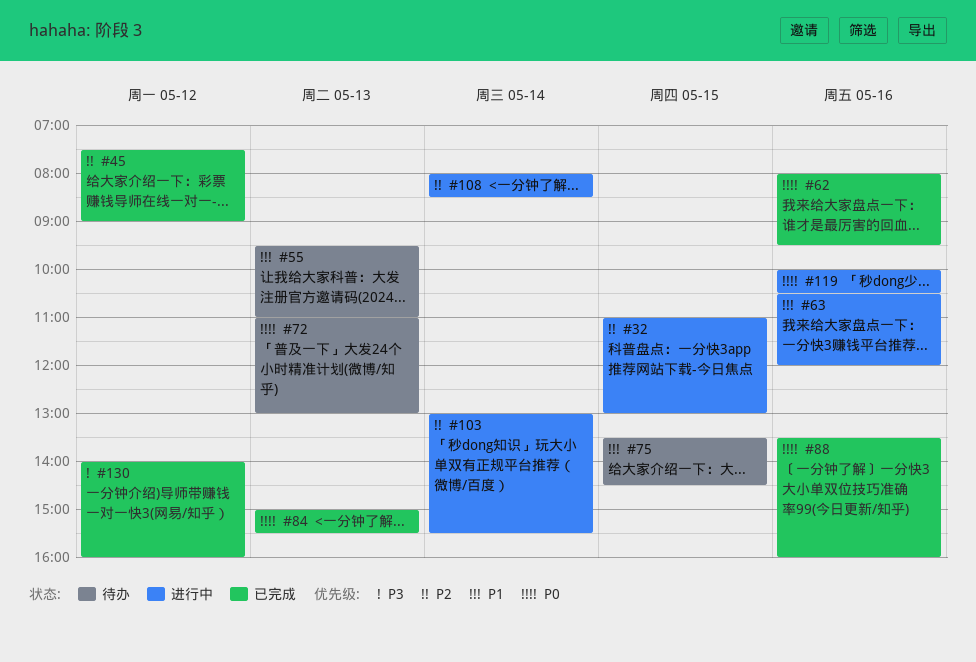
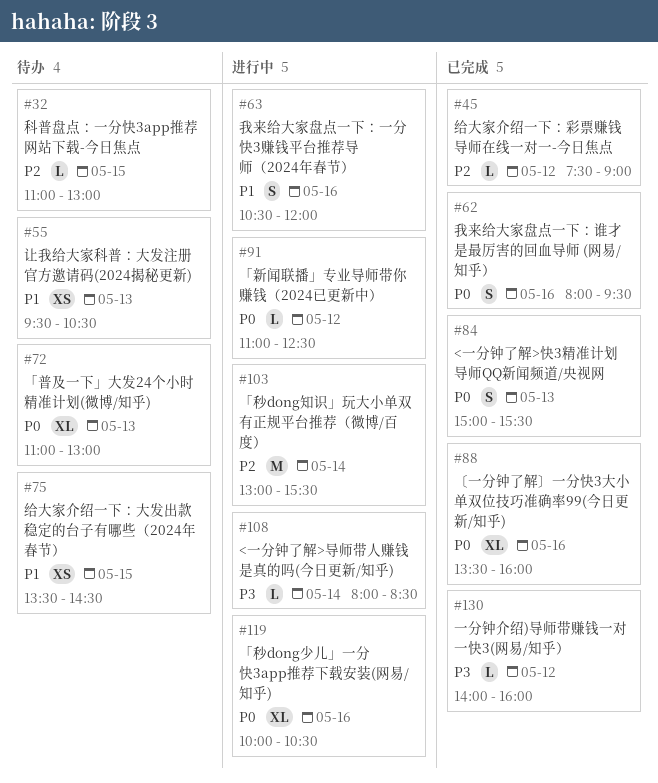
#32, status: 进行中 -> 待办
#55, ends: 11:00 -> 10:30
#91: none -> present
#108, priority: P2 -> P3

